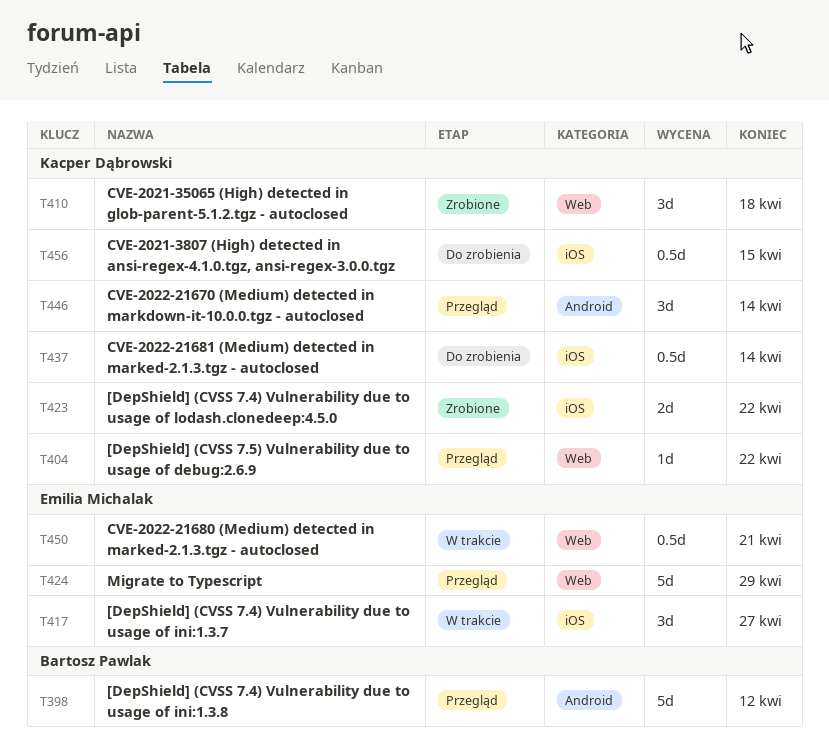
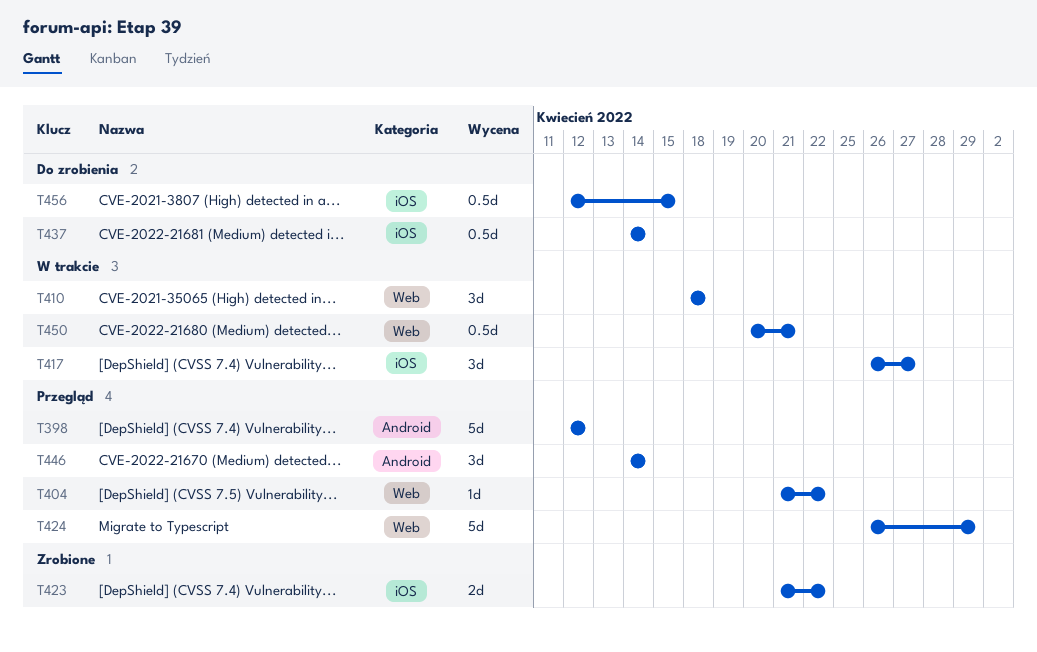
T410, status: Zrobione -> W trakcie

